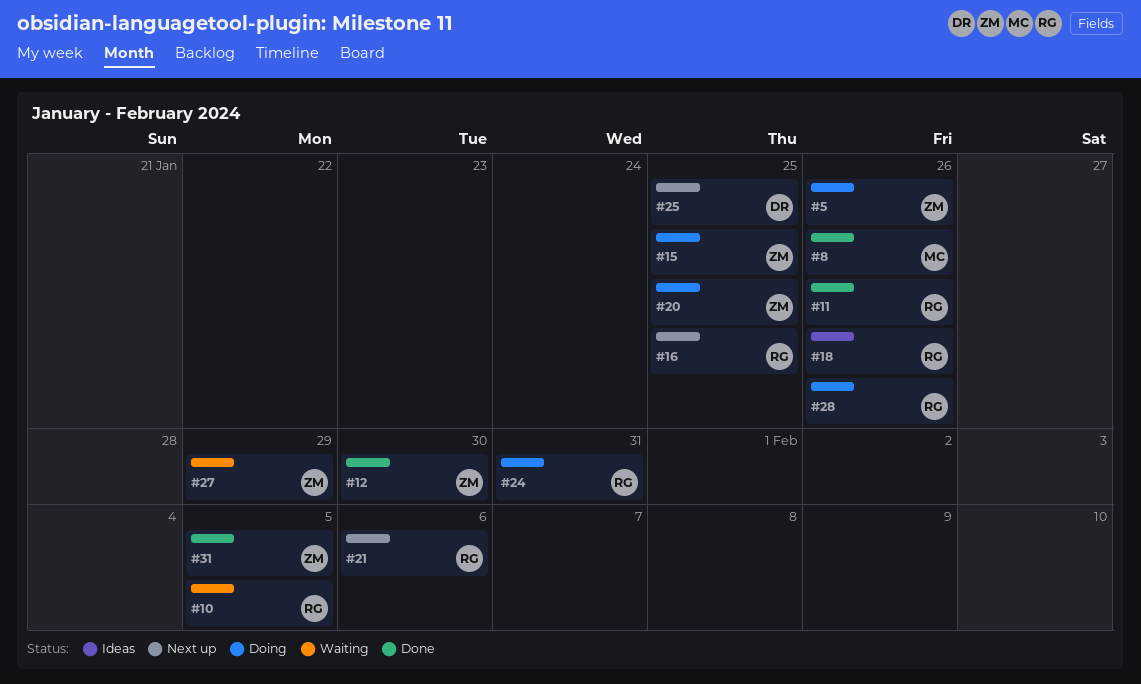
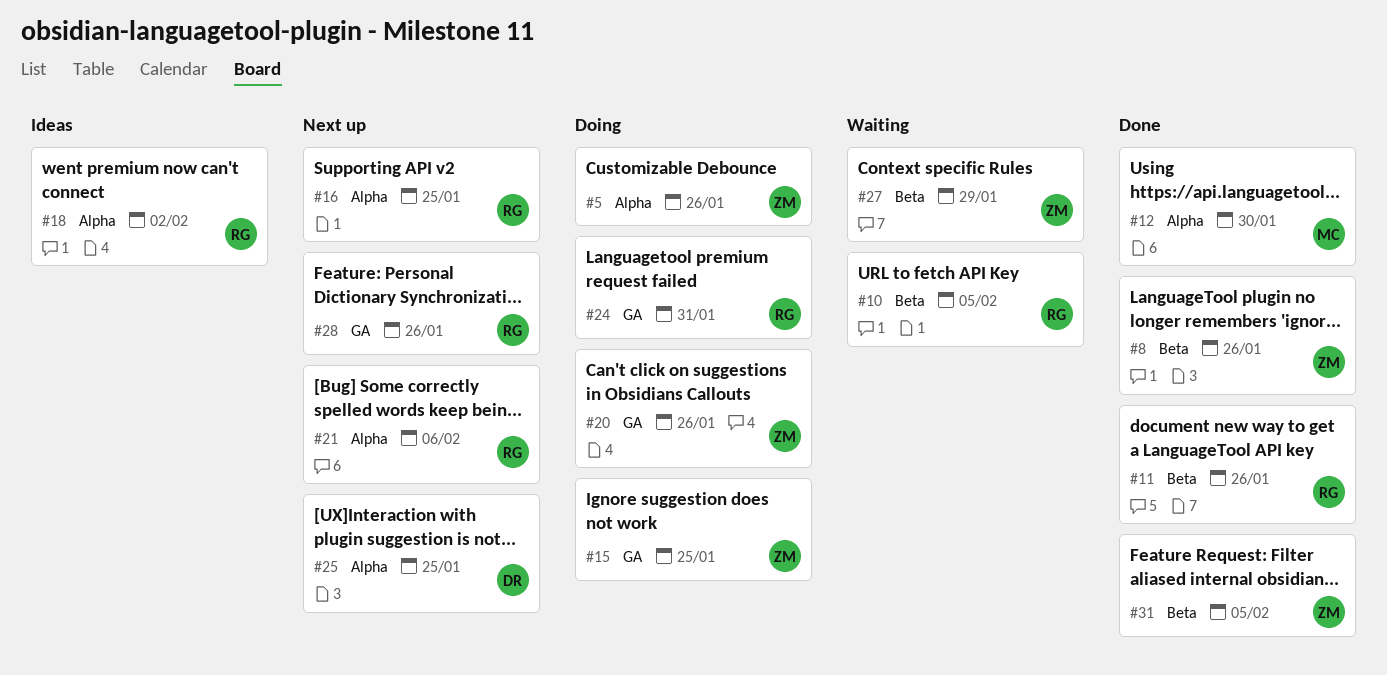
#8, owner: MC -> ZM
#12, owner: ZM -> MC
#18, due: Jan 26 -> Feb 2
#20, due: Jan 25 -> Jan 26
#28, status: Doing -> Next up

